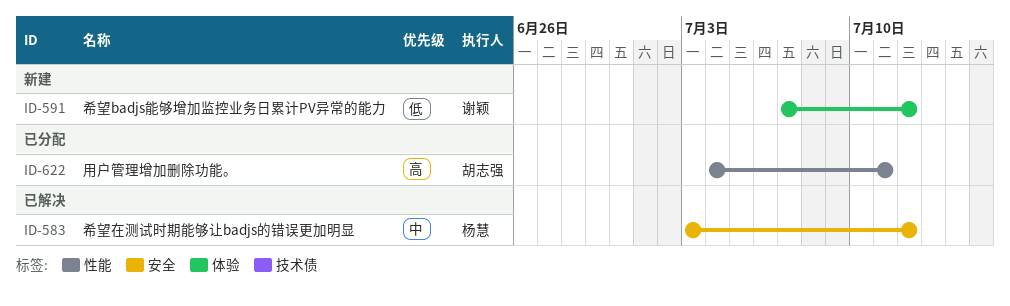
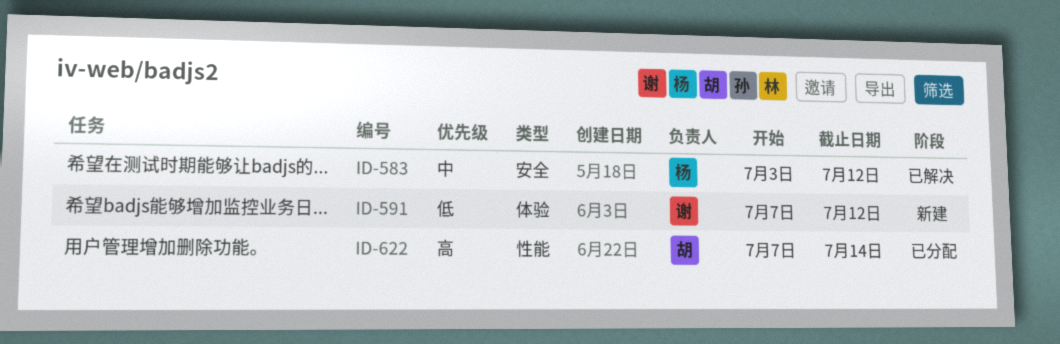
ID-622, start: Jul 4 -> Jul 7
ID-622, due: Jul 11 -> Jul 14

